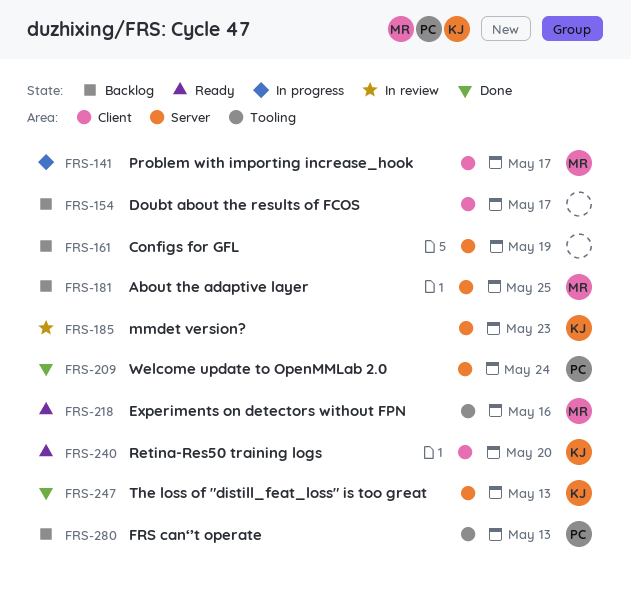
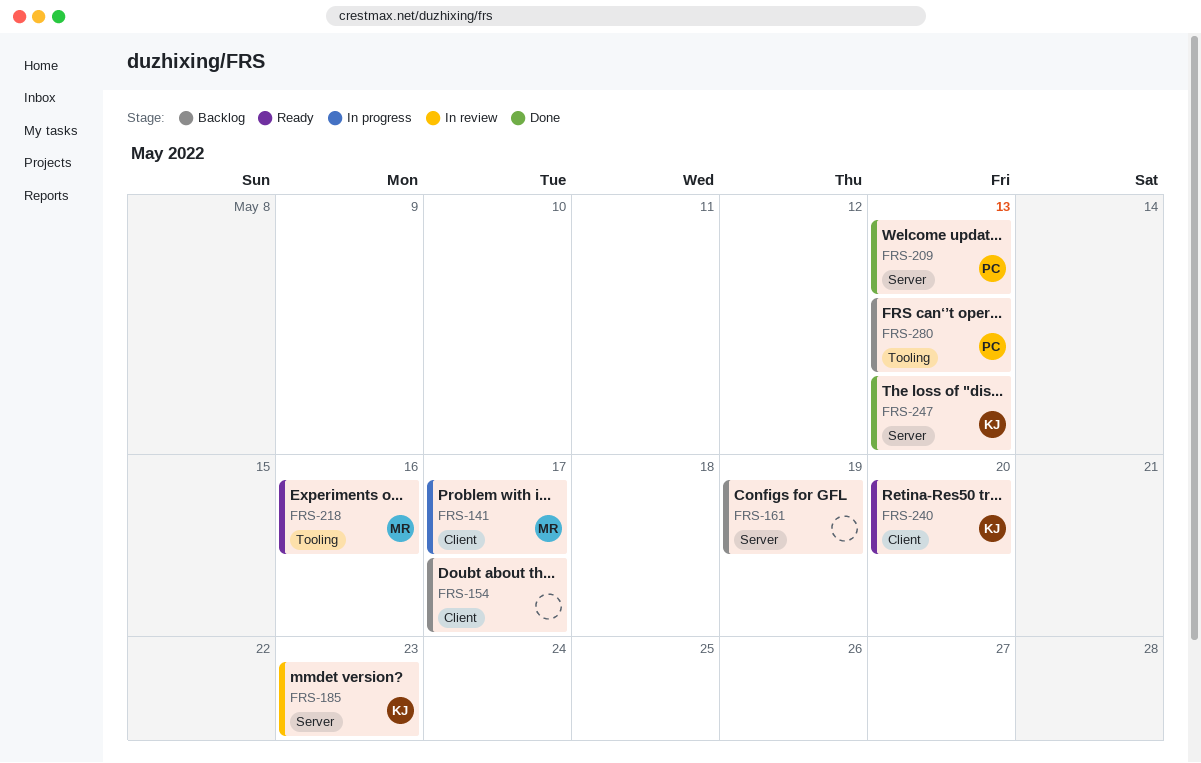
FRS-181: present -> none
FRS-209, due: May 24 -> May 13

